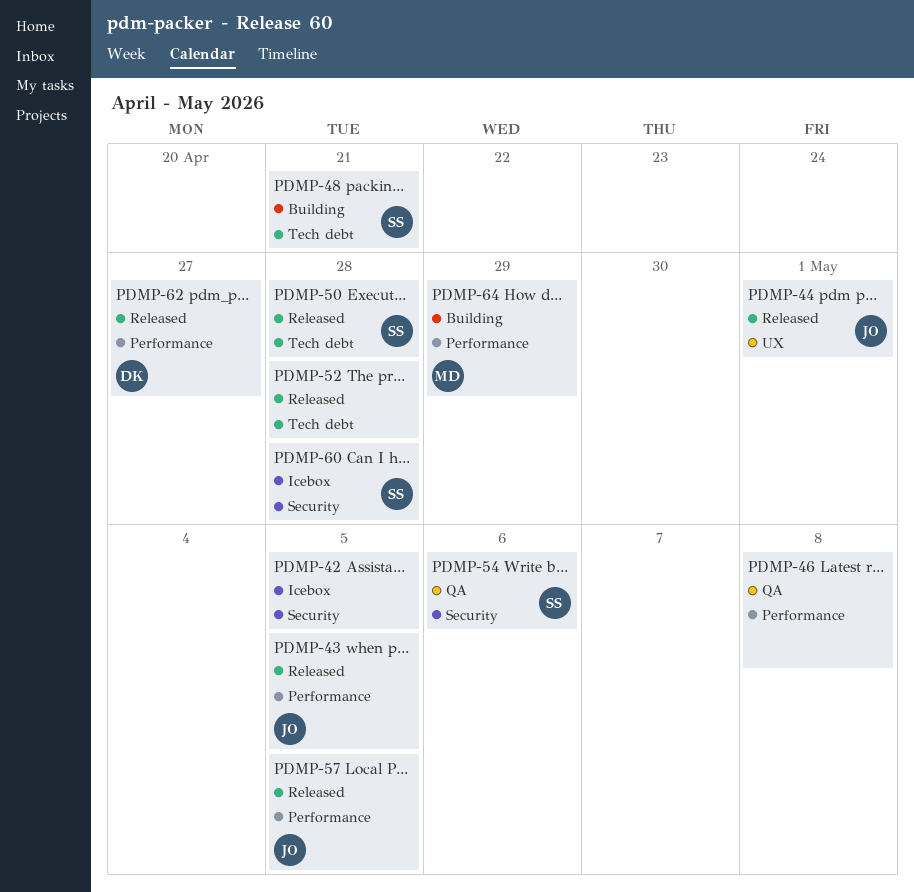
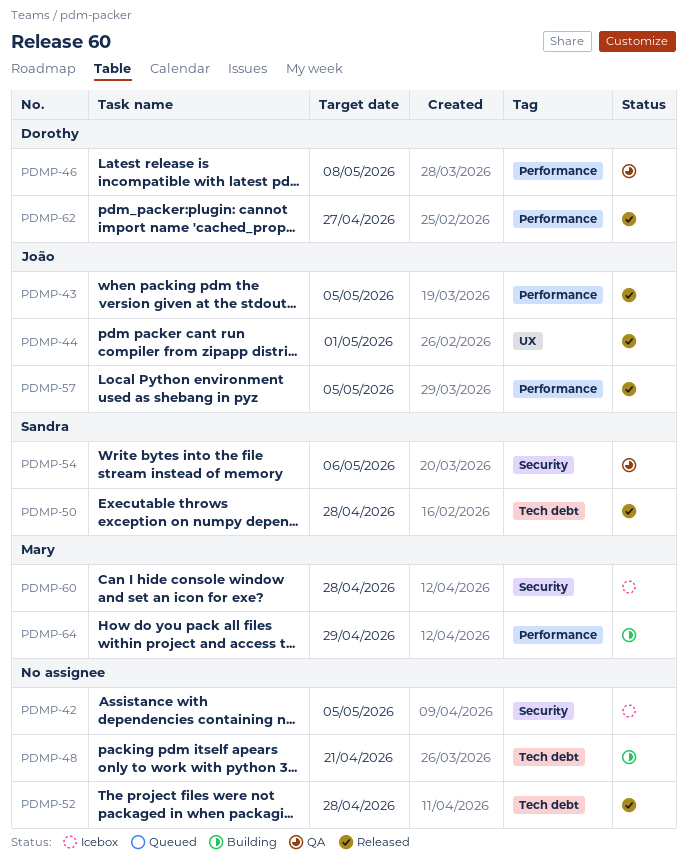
PDMP-46, owner: none -> Dorothy
PDMP-48, owner: Sandra -> none
PDMP-60, owner: Sandra -> Mary

